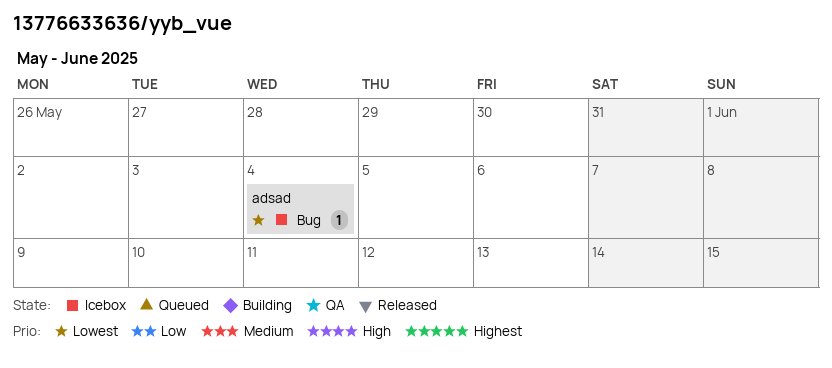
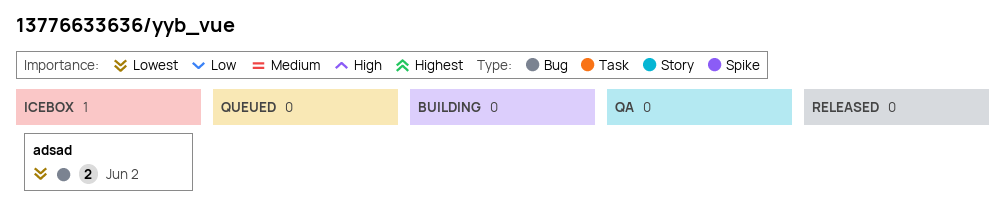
adsad, estimate: 1 -> 2
adsad, due: Jun 4 -> Jun 2

